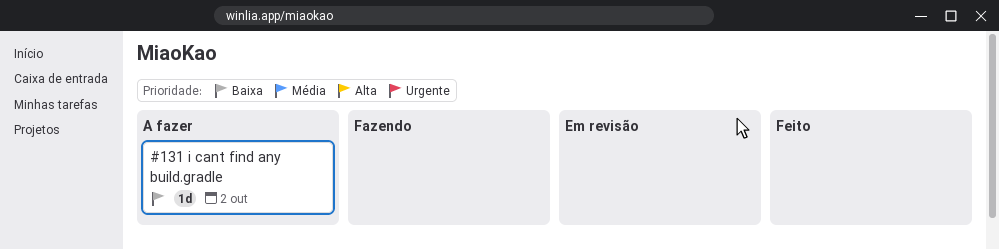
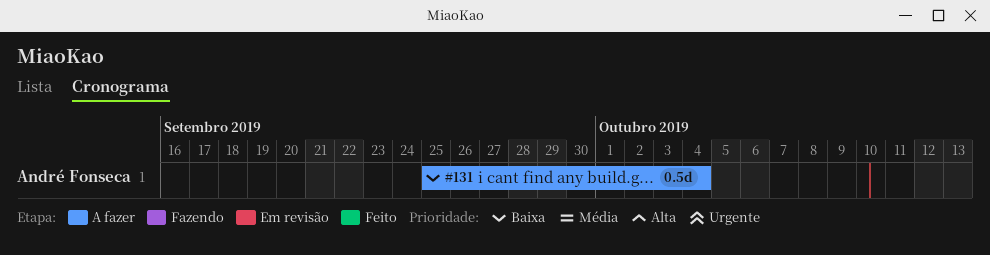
#131, estimate: 1d -> 0.5d
#131, due: Oct 2 -> Oct 4

